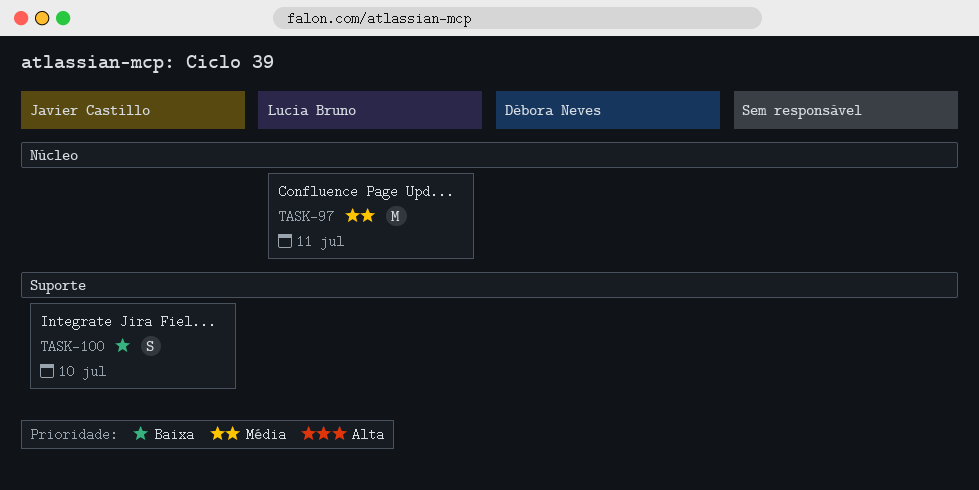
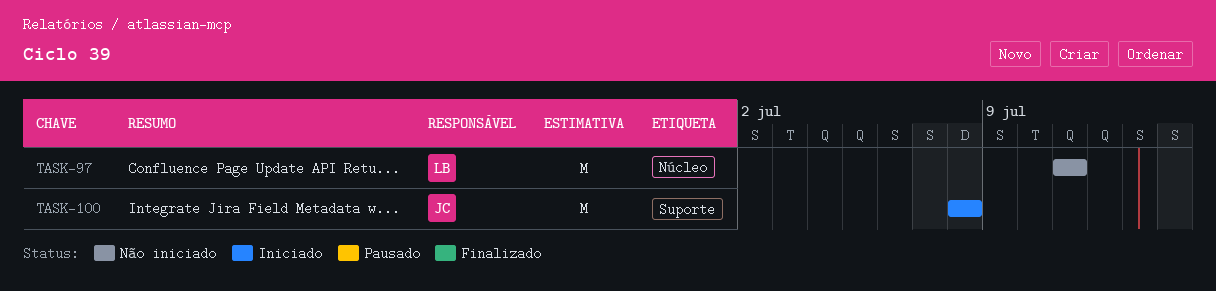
TASK-100, estimate: S -> M
TASK-100, due: Jul 10 -> Jul 8

